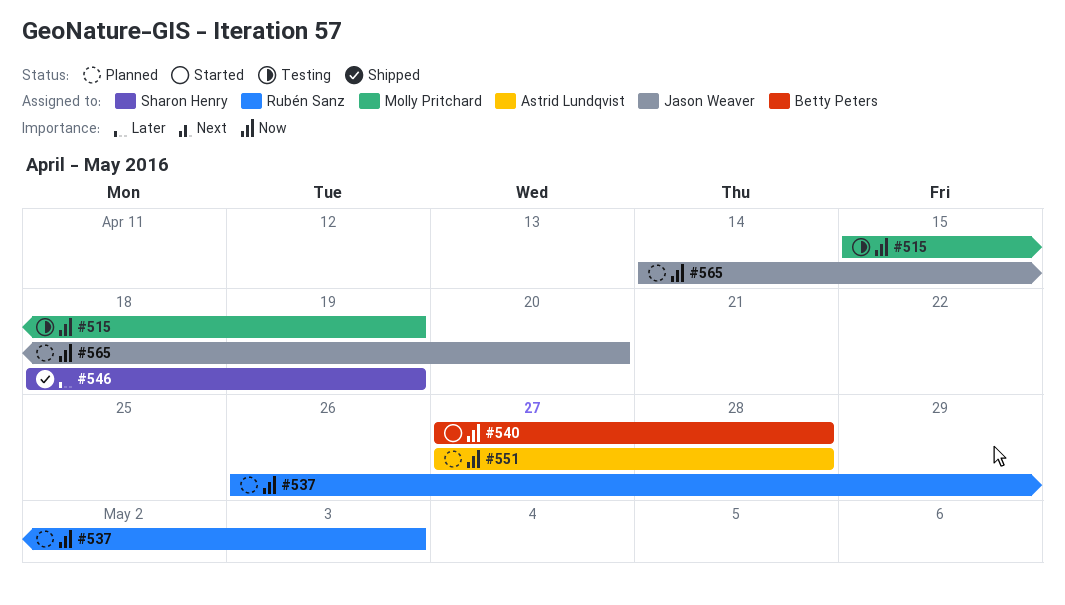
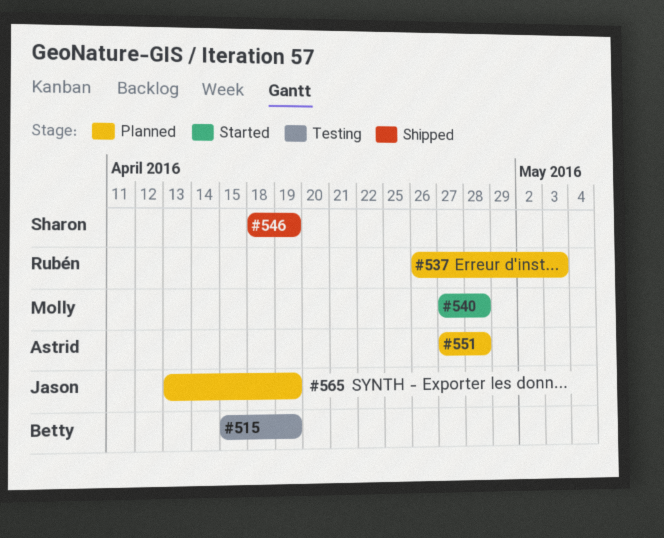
#515, owner: Molly Pritchard -> Betty Peters
#540, owner: Betty Peters -> Molly Pritchard
#565, start: Apr 14 -> Apr 13
#565, due: Apr 20 -> Apr 19

